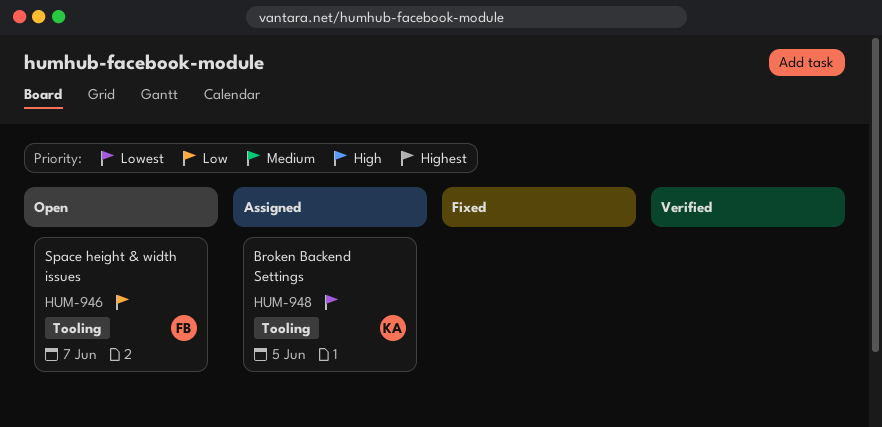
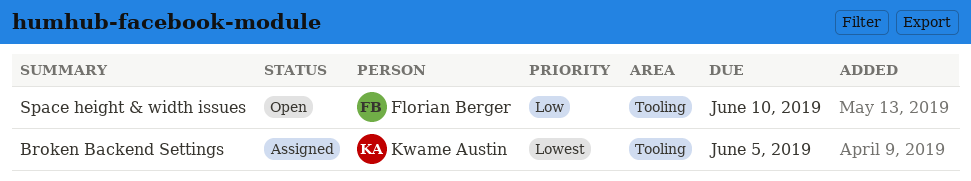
Space height & width issues, due: Jun 7 -> Jun 10

